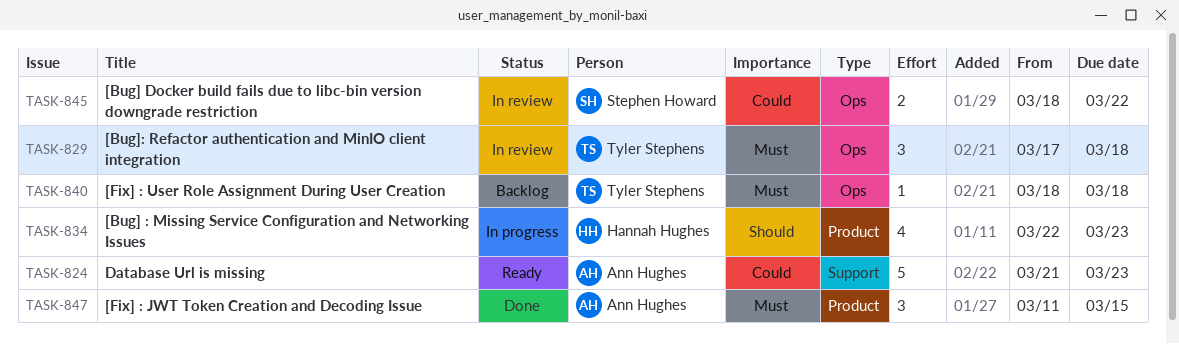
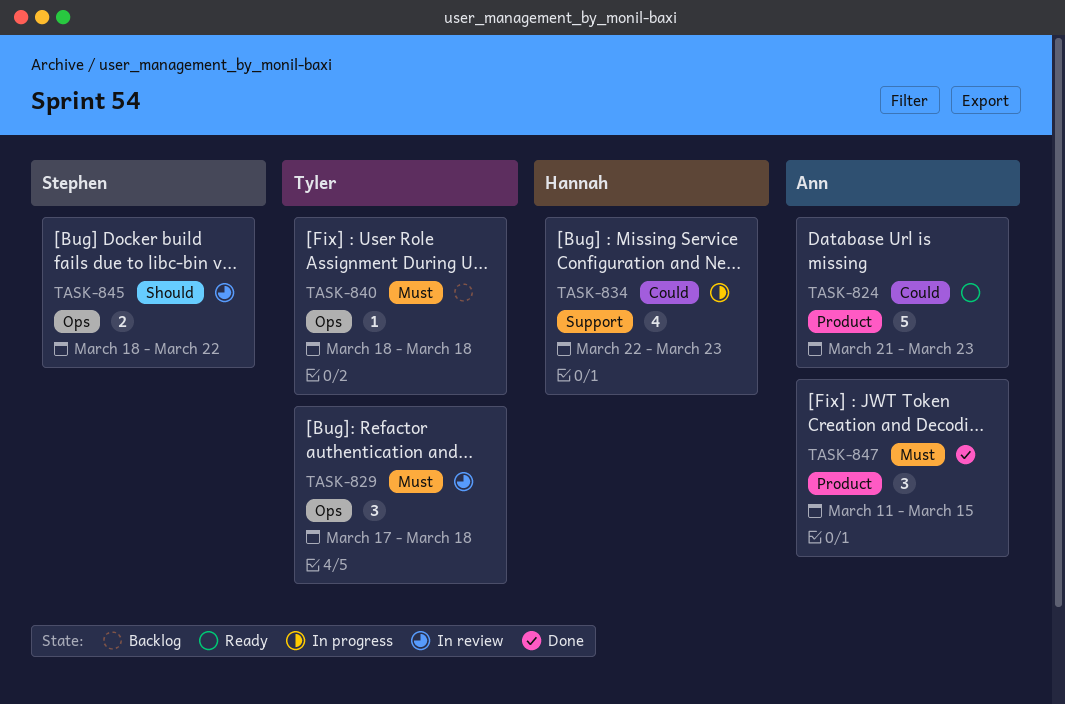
TASK-824, label: Support -> Product
TASK-834, priority: Should -> Could
TASK-834, label: Product -> Support
TASK-845, priority: Could -> Should

